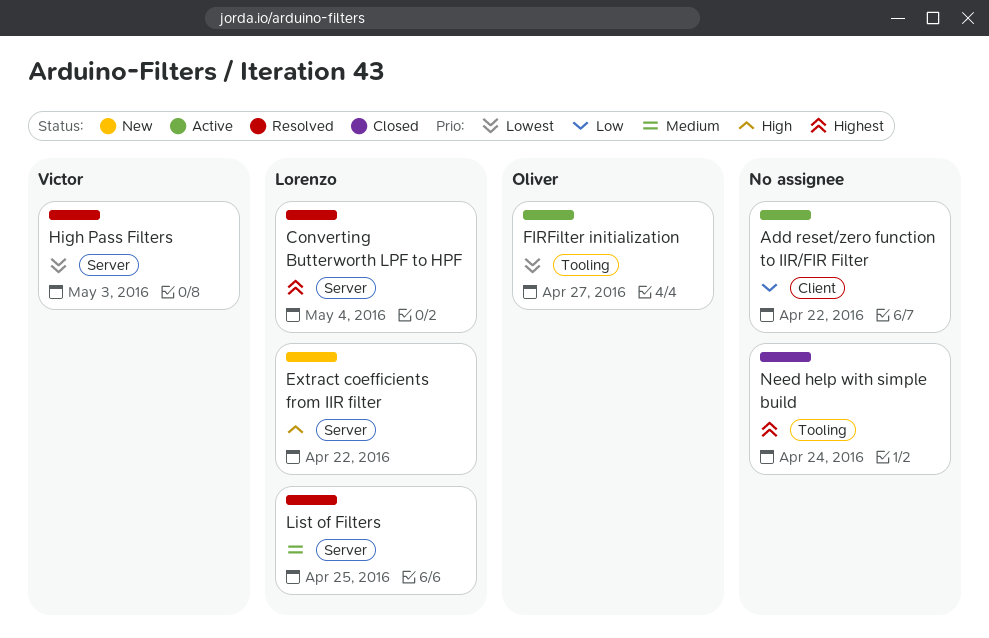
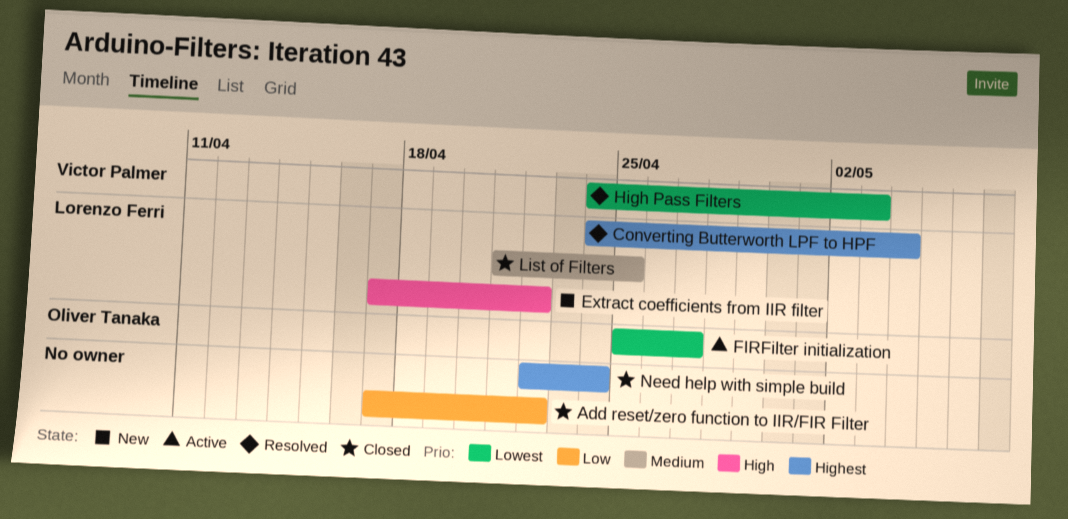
Add reset/zero function to IIR/FIR Filter, status: Active -> Closed
List of Filters, status: Resolved -> Closed

